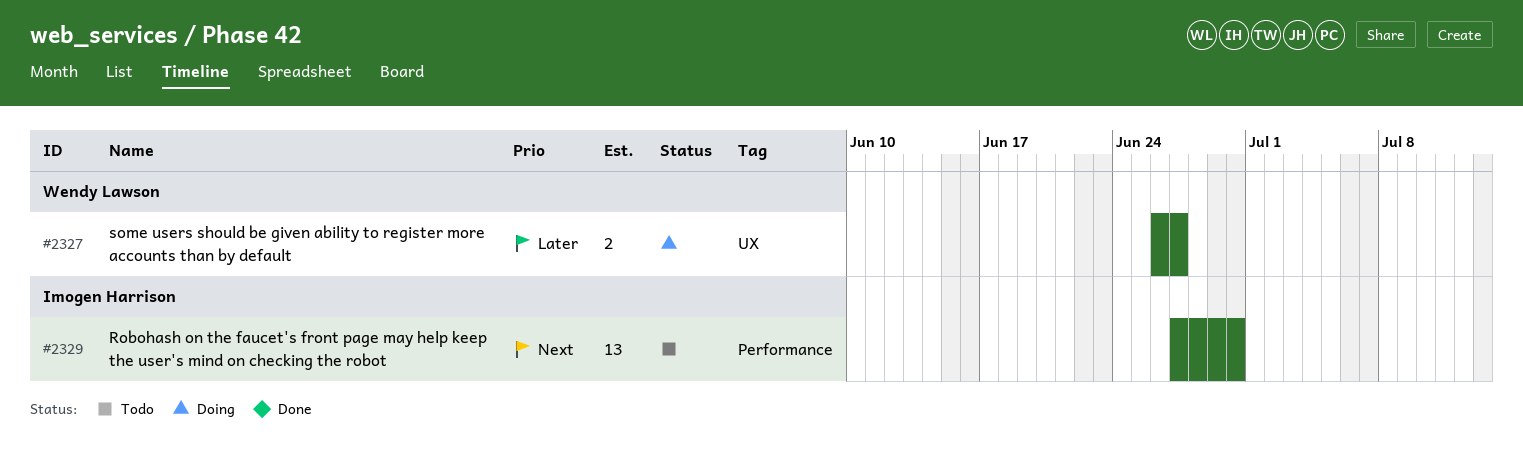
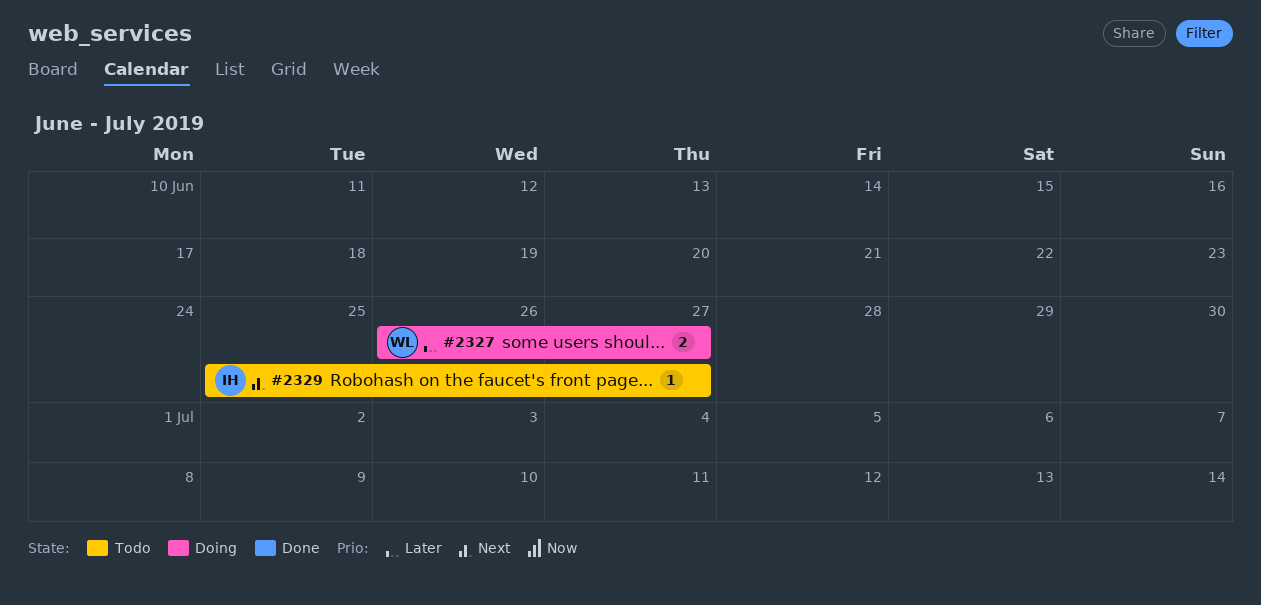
#2329, estimate: 13 -> 1
#2329, start: Jun 27 -> Jun 25
#2329, due: Jun 30 -> Jun 27

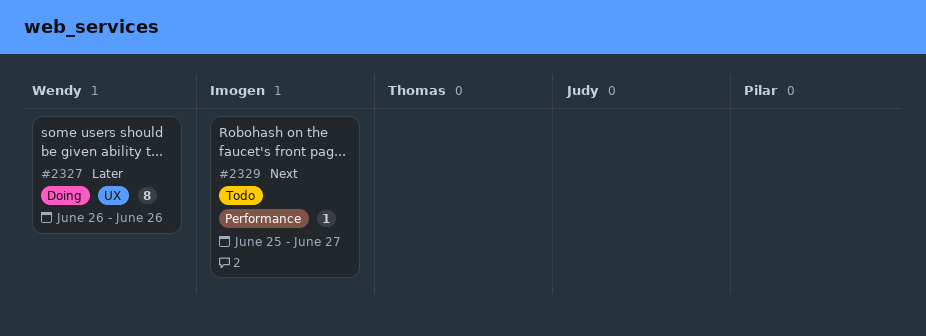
#2327, estimate: 2 -> 8
#2327, due: Jun 27 -> Jun 26

